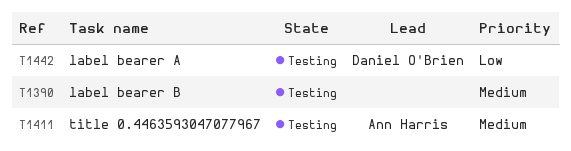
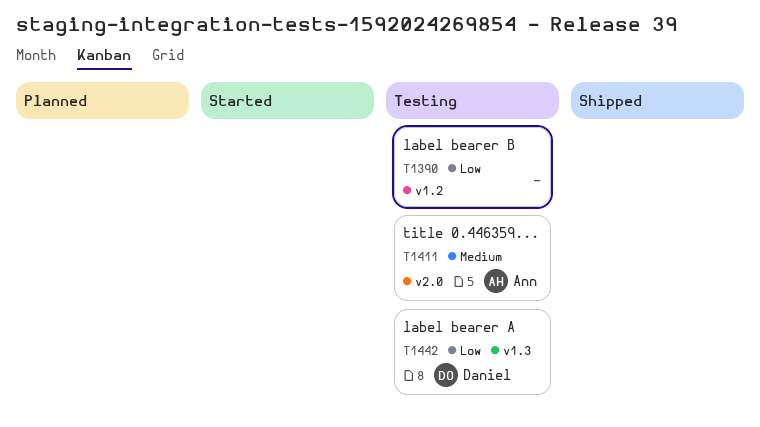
T1390, priority: Medium -> Low

